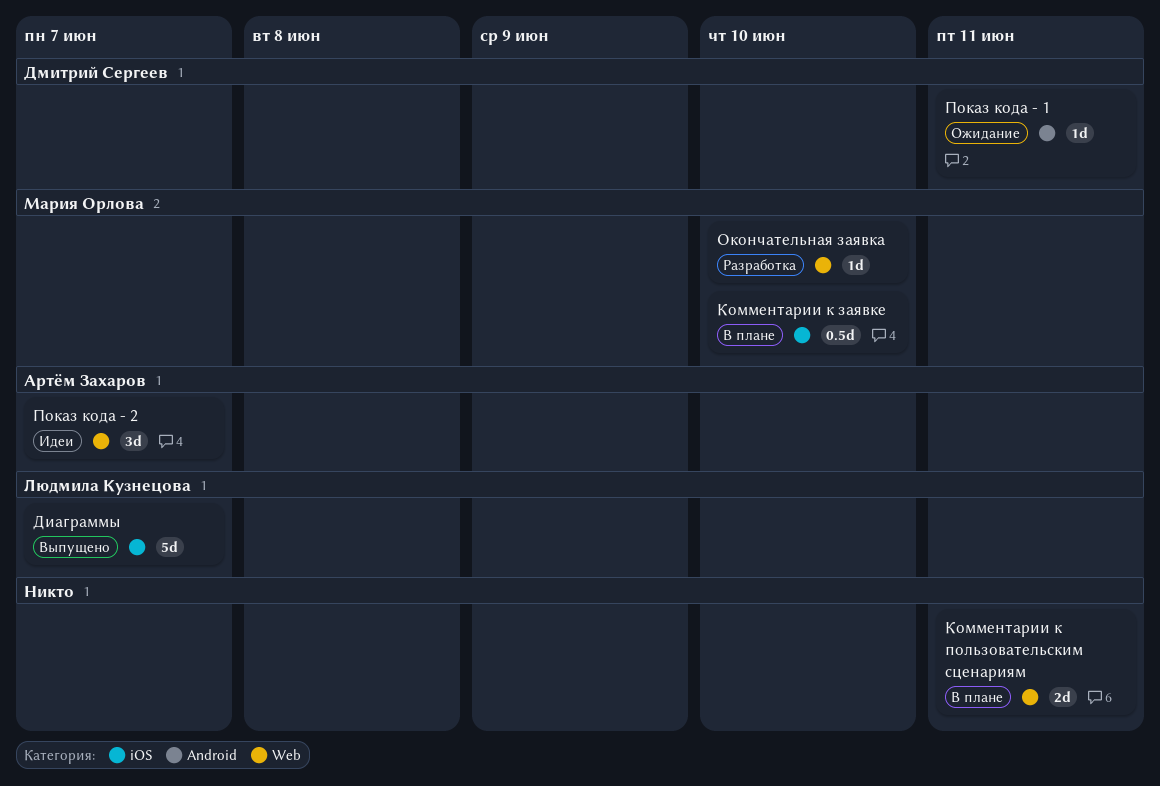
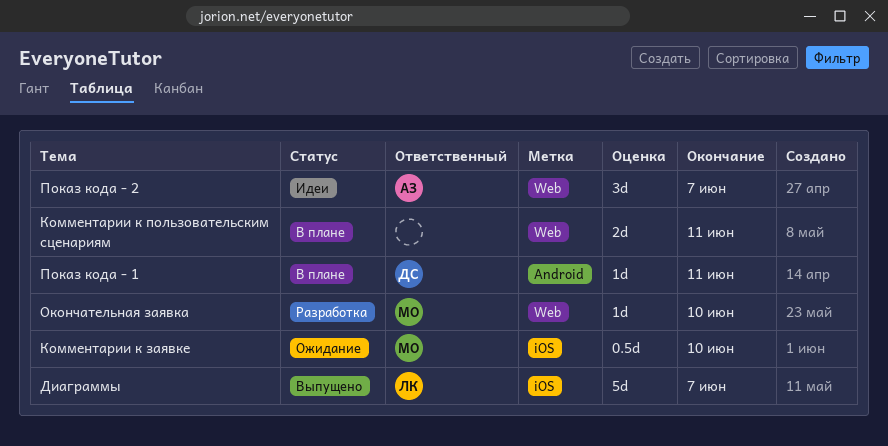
Комментарии к заявке, status: В плане -> Ожидание
Показ кода - 1, status: Ожидание -> В плане

